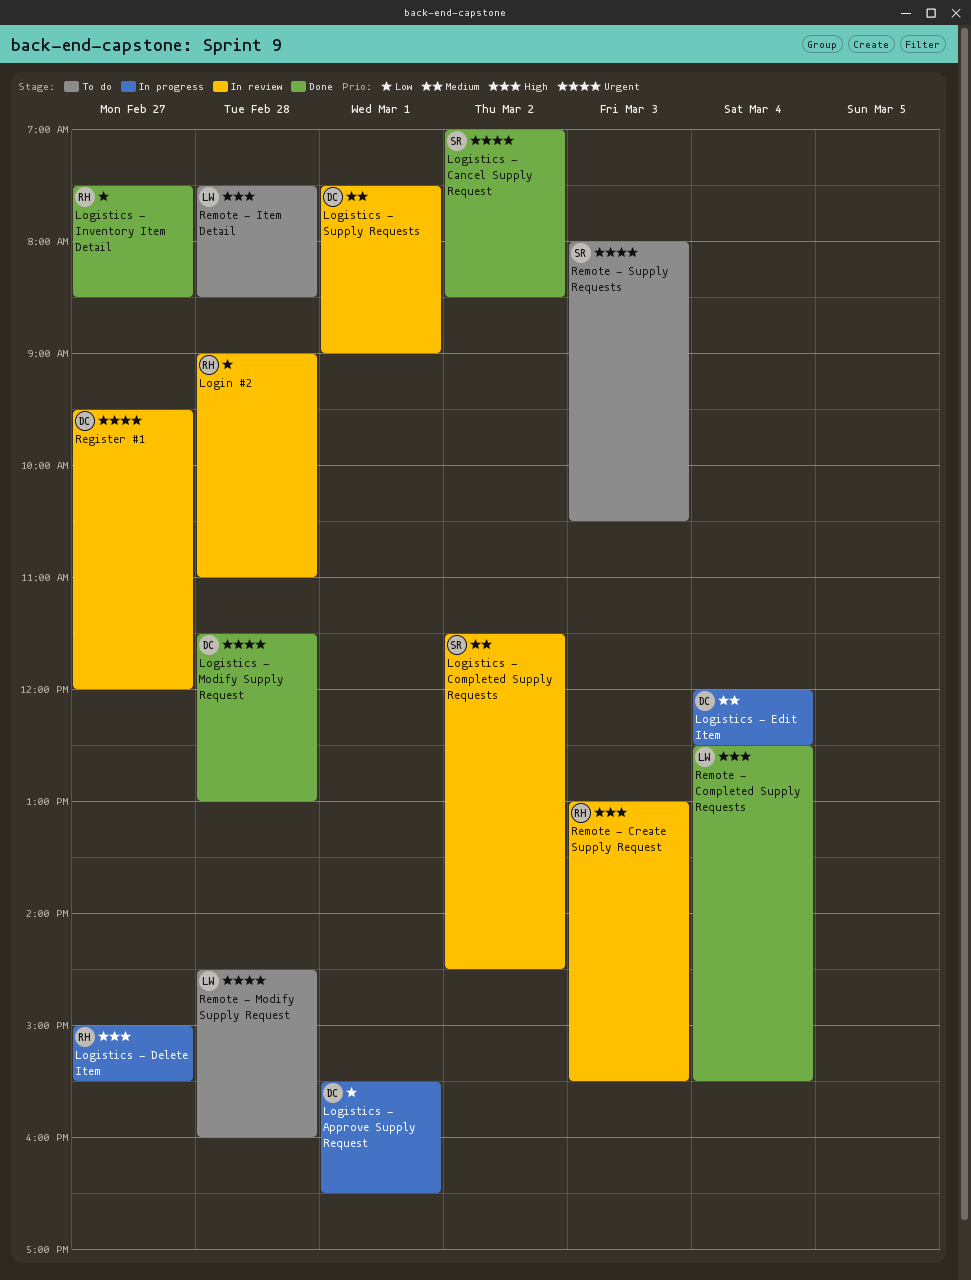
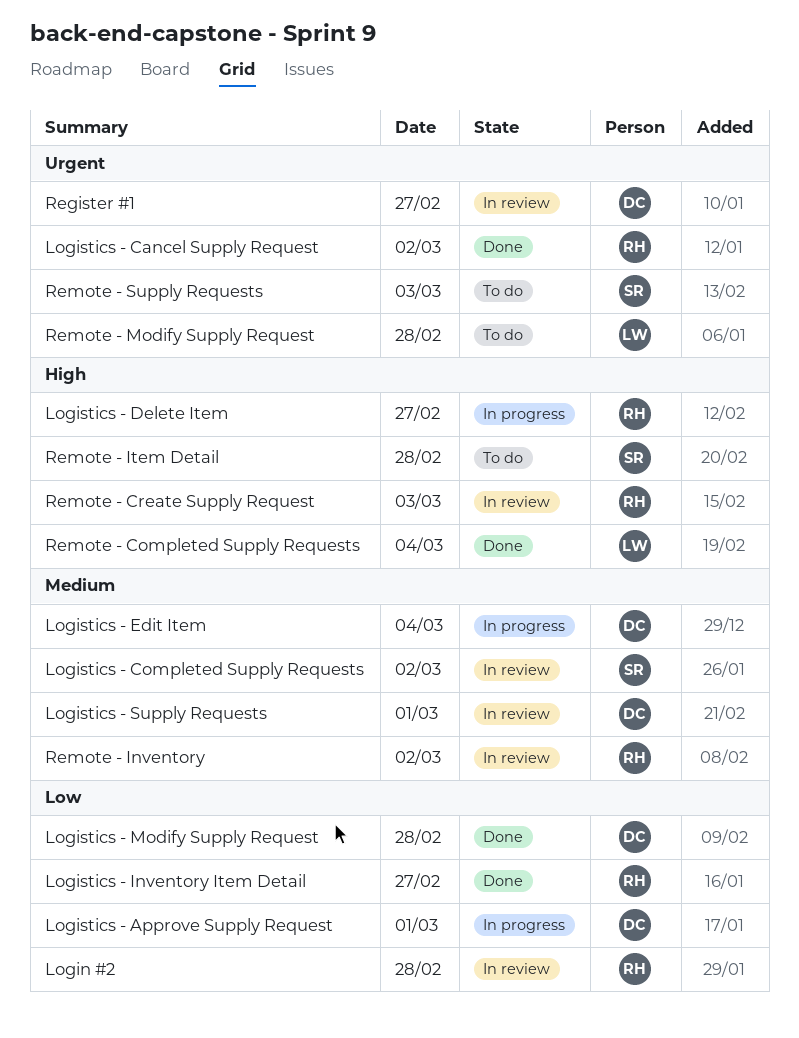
Logistics - Cancel Supply Request, owner: SR -> RH
Logistics - Modify Supply Request, priority: Urgent -> Low
Remote - Inventory: none -> present
Remote - Item Detail, owner: LW -> SR

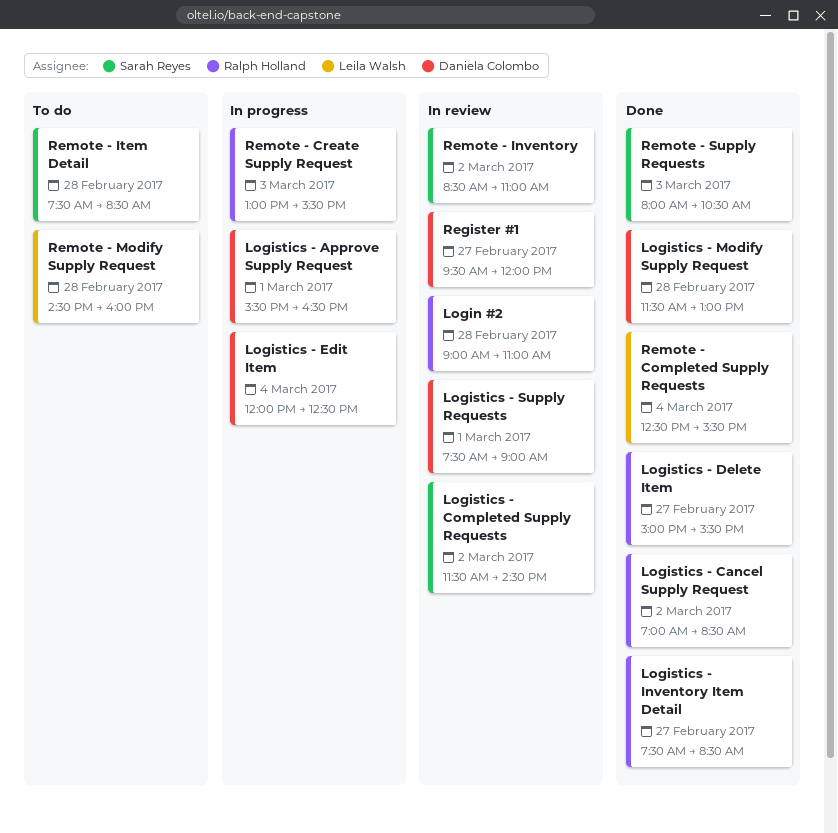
Logistics - Delete Item, status: In progress -> Done
Remote - Create Supply Request, status: In review -> In progress
Remote - Inventory, owner: Ralph Holland -> Sarah Reyes
Remote - Supply Requests, status: To do -> Done

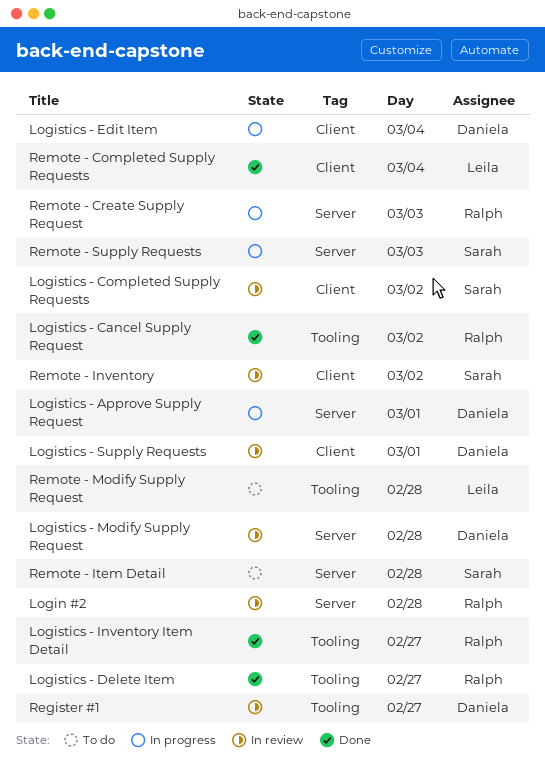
Logistics - Modify Supply Request, status: Done -> In review
Remote - Supply Requests, status: Done -> In progress

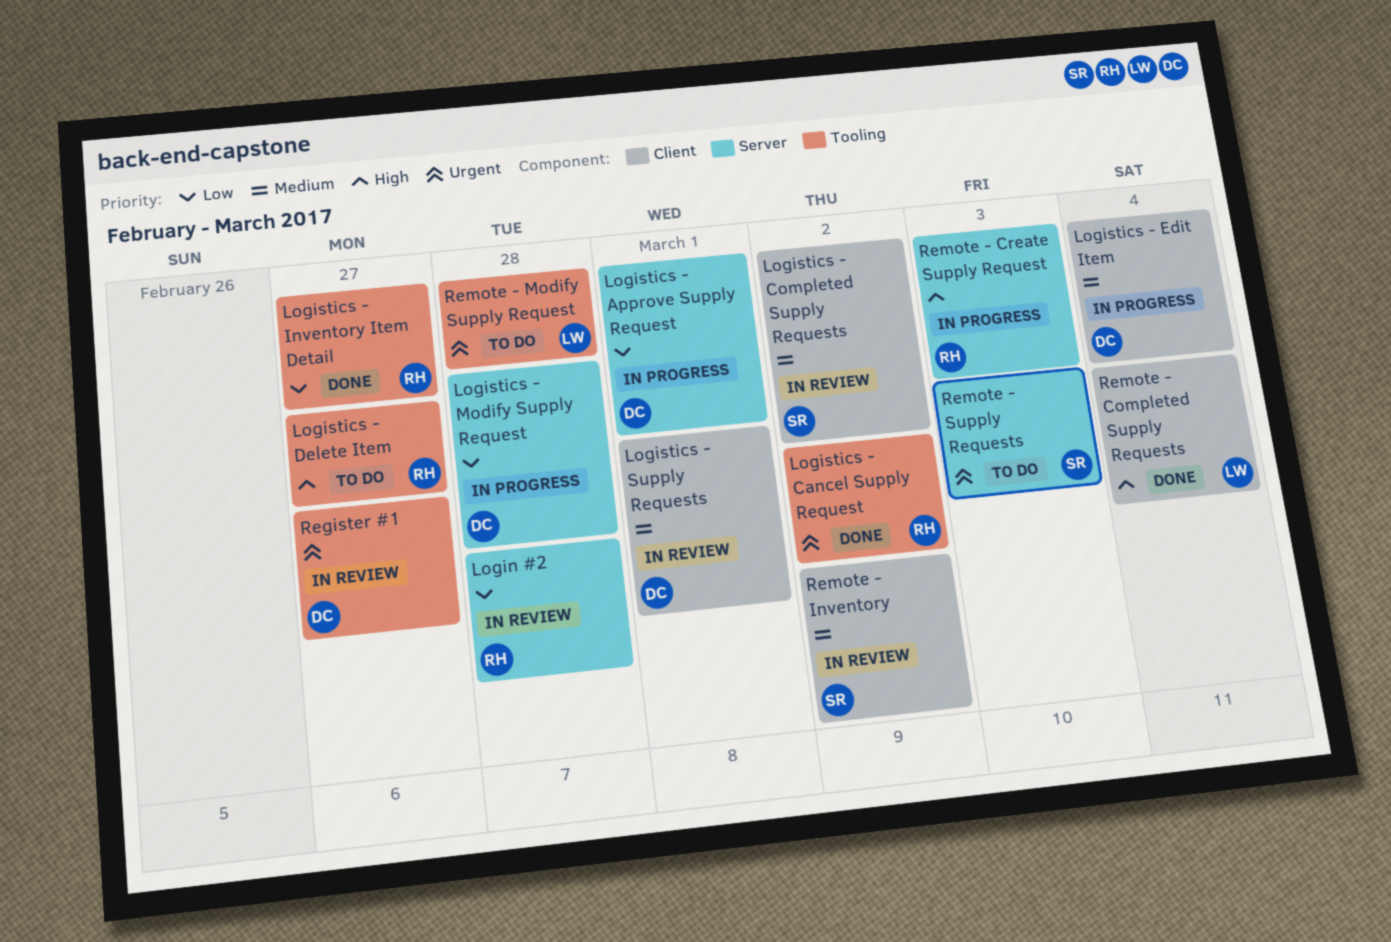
Logistics - Delete Item, status: Done -> To do
Logistics - Modify Supply Request, status: In review -> In progress
Remote - Item Detail: present -> none
Remote - Supply Requests, status: In progress -> To do

